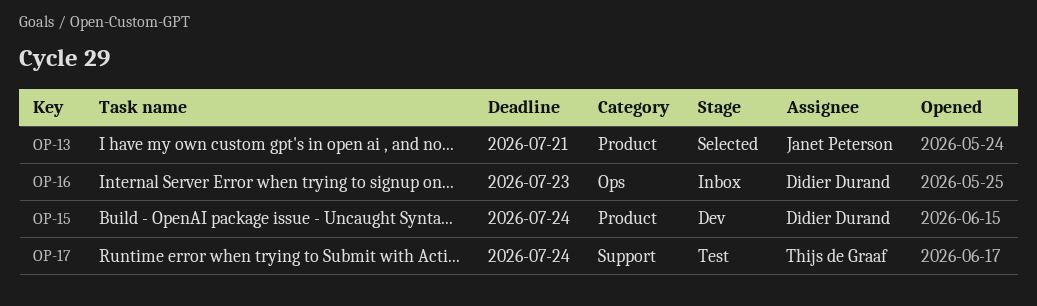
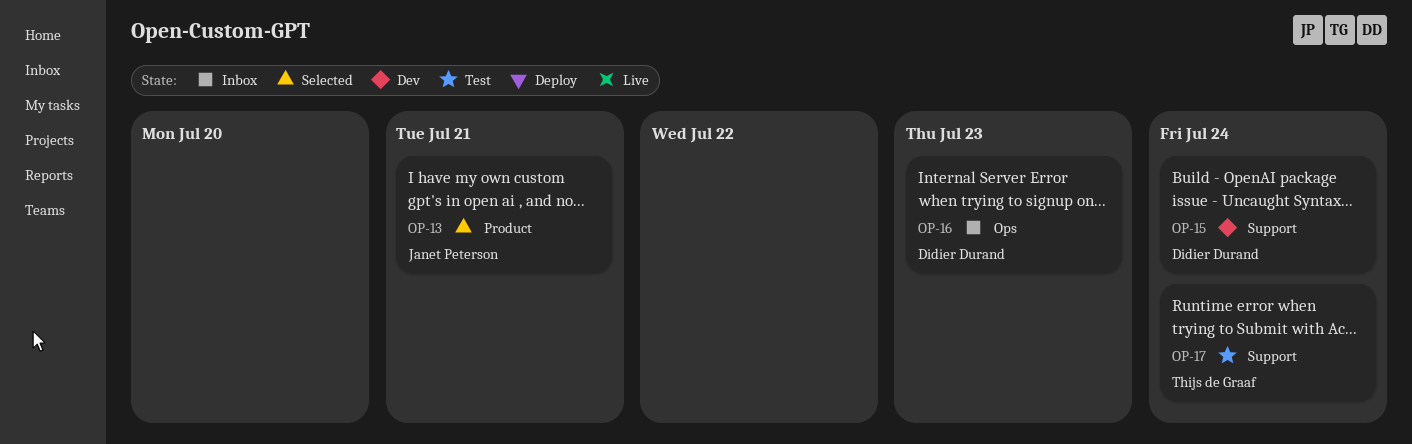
OP-15, label: Product -> Support

